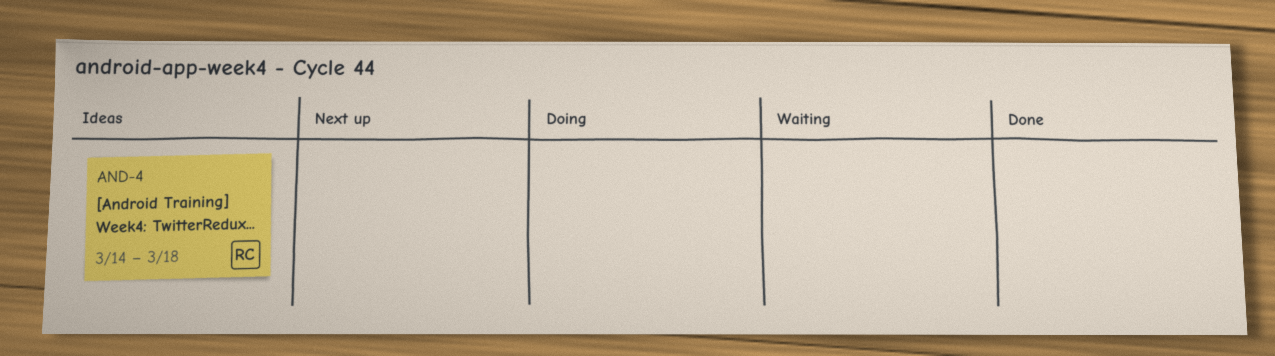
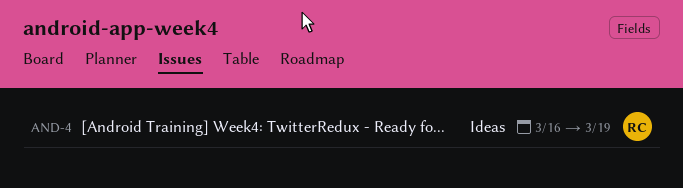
AND-4, start: Mar 14 -> Mar 16
AND-4, due: Mar 18 -> Mar 19

